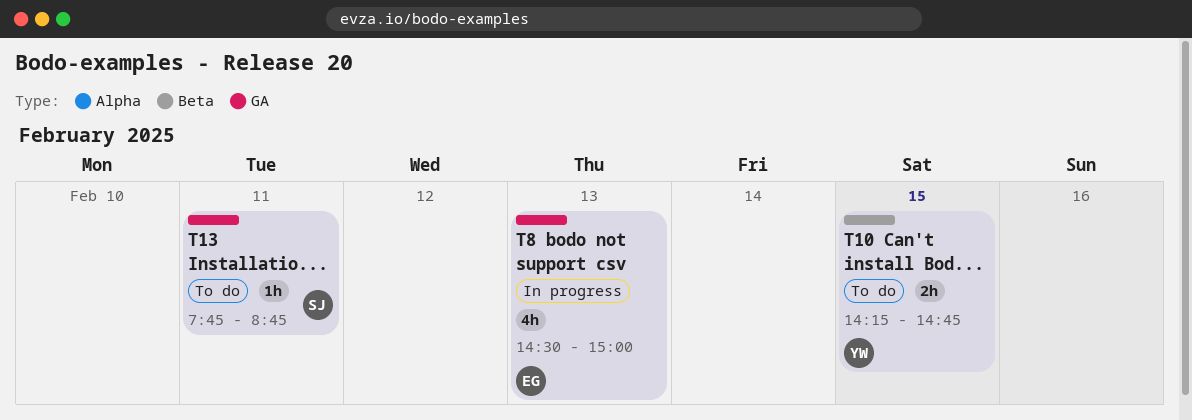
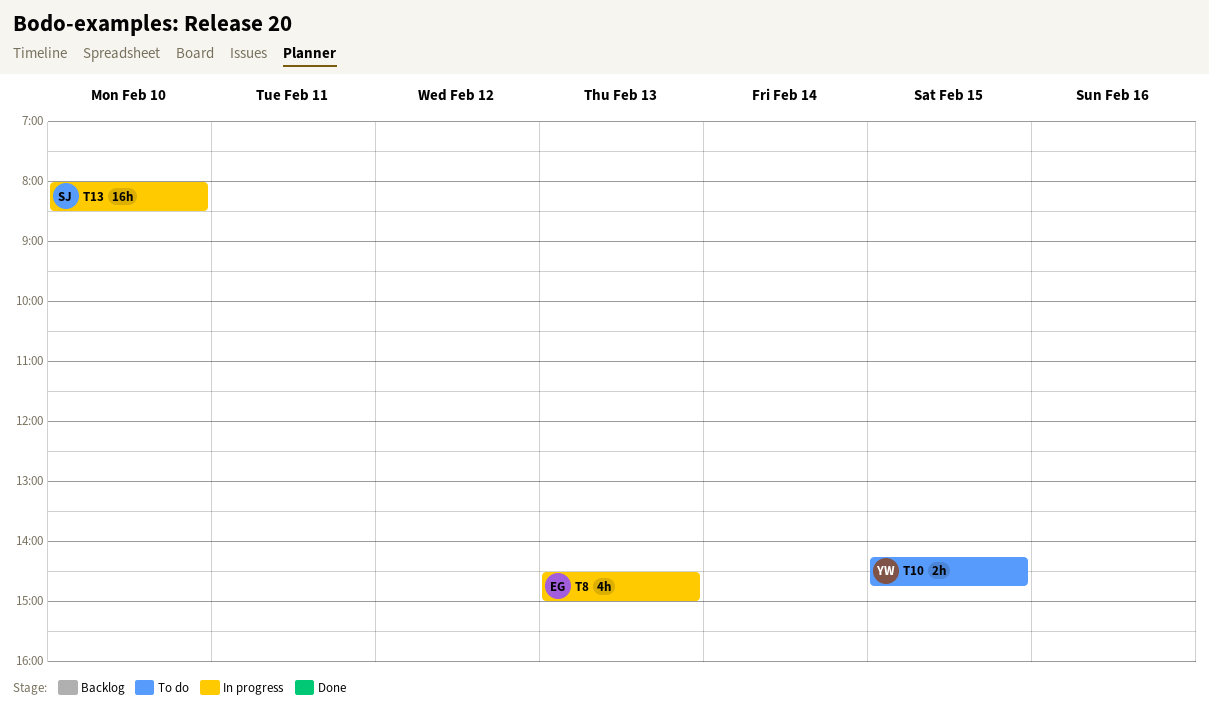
T13, status: To do -> In progress
T13, estimate: 1h -> 16h
T13, day: Feb 11 -> Feb 10
T13, begins: 07:45 -> 08:00
T13, ends: 08:45 -> 08:30

